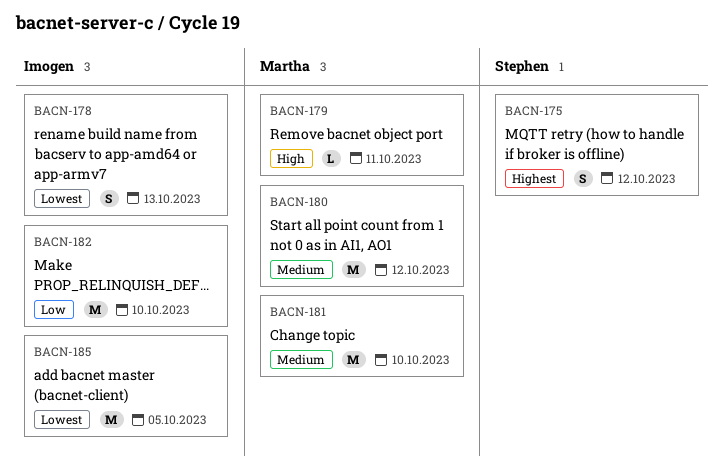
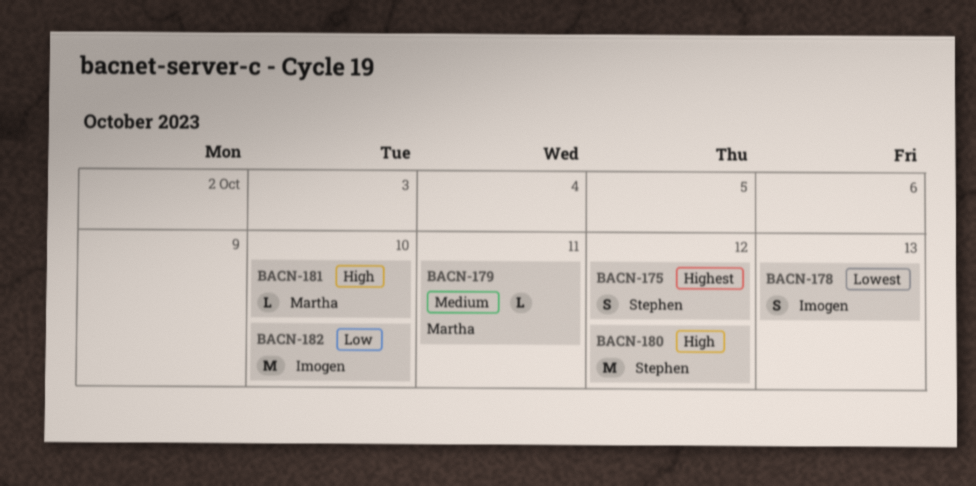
BACN-179, priority: High -> Medium
BACN-180, owner: Martha -> Stephen
BACN-180, priority: Medium -> High
BACN-181, priority: Medium -> High
BACN-181, estimate: M -> L
BACN-185: present -> none

